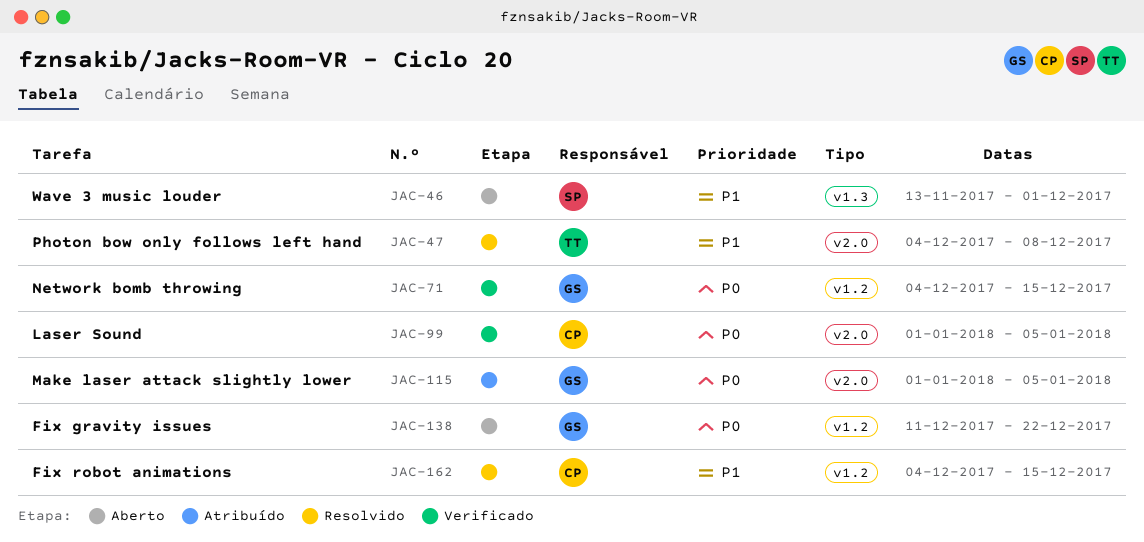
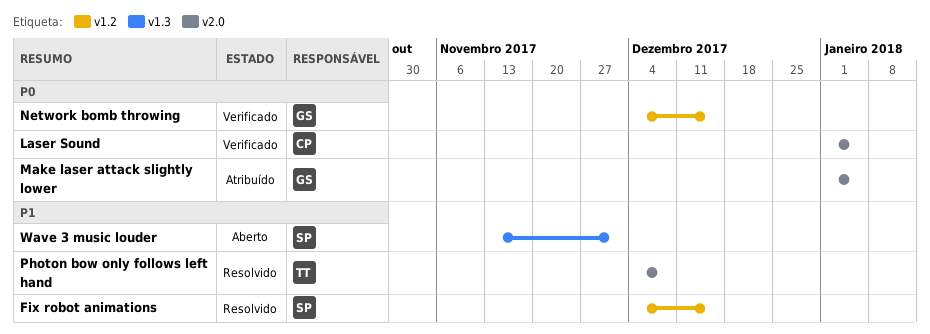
Fix gravity issues: present -> none
Fix robot animations, owner: CP -> SP

